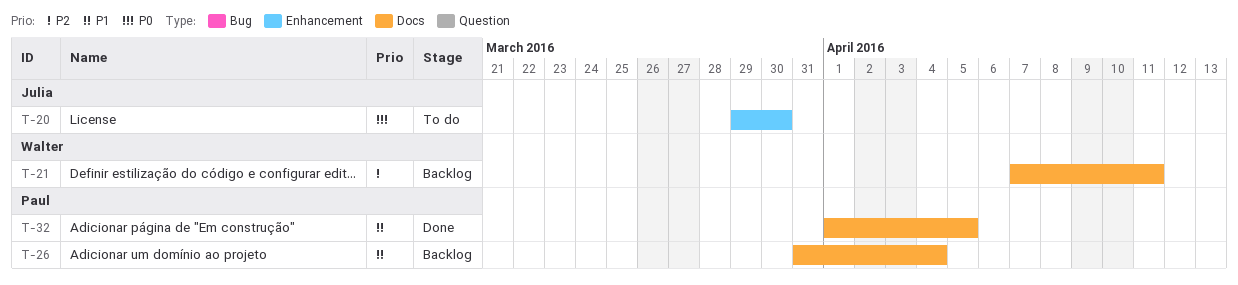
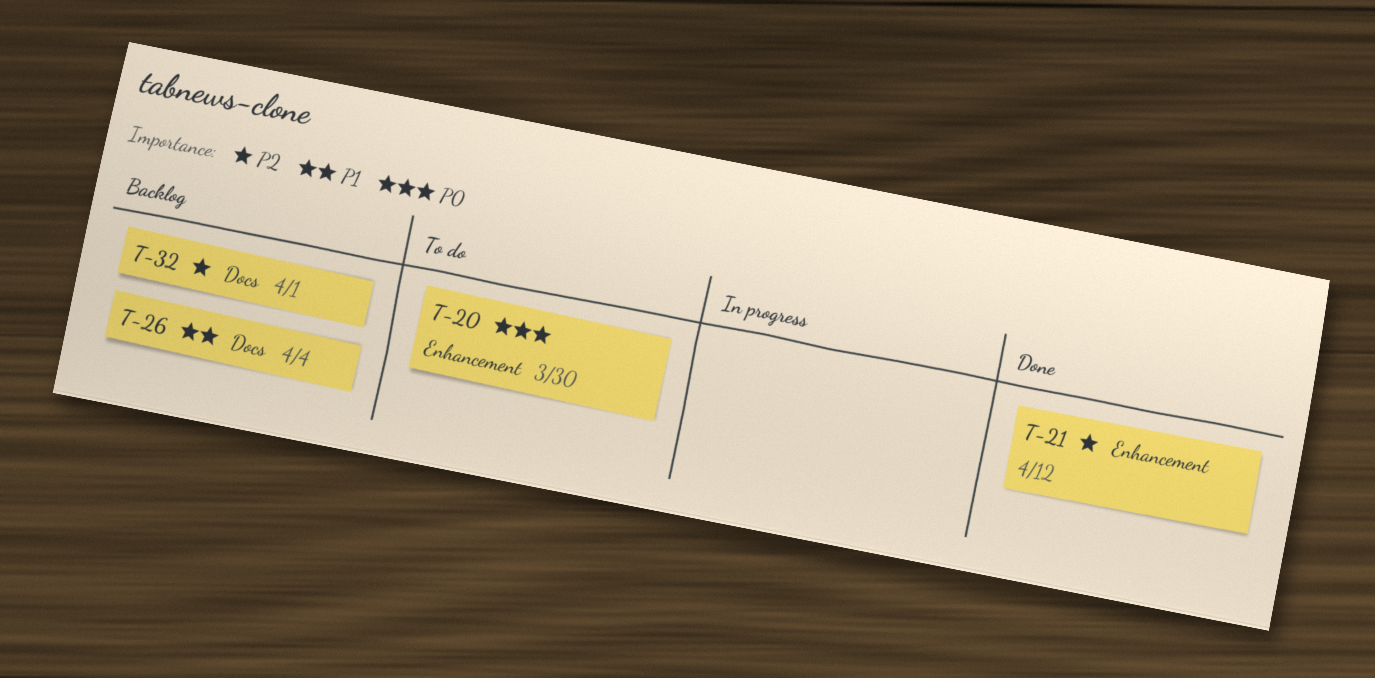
T-21, status: Backlog -> Done
T-21, label: Docs -> Enhancement
T-21, due: Apr 11 -> Apr 12
T-32, status: Done -> Backlog
T-32, priority: P1 -> P2
T-32, due: Apr 5 -> Apr 1

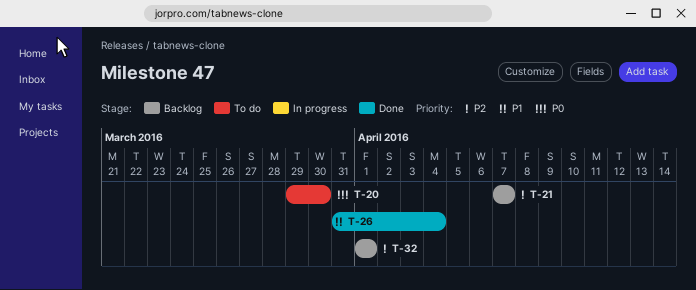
T-21, status: Done -> Backlog
T-21, due: Apr 12 -> Apr 7
T-26, status: Backlog -> Done

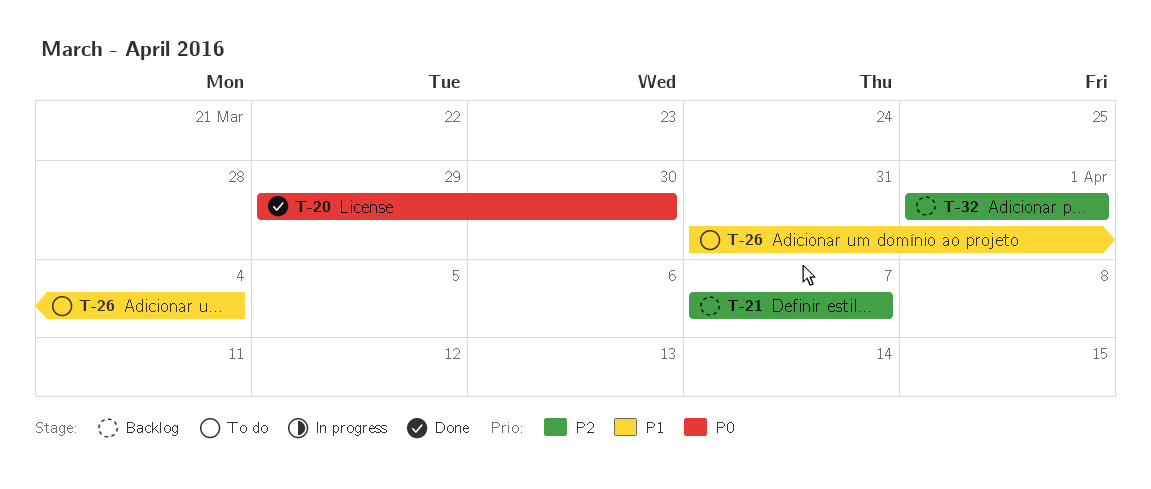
T-20, status: To do -> Done
T-26, status: Done -> To do

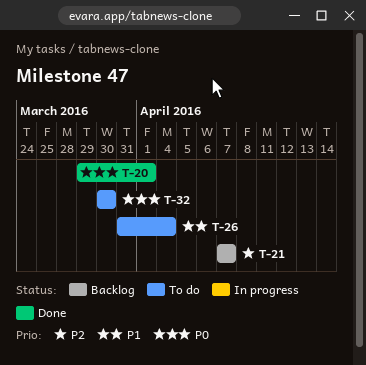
T-20, due: Mar 30 -> Apr 1
T-32, status: Backlog -> To do
T-32, priority: P2 -> P0
T-32, start: Apr 1 -> Mar 30
T-32, due: Apr 1 -> Mar 30

